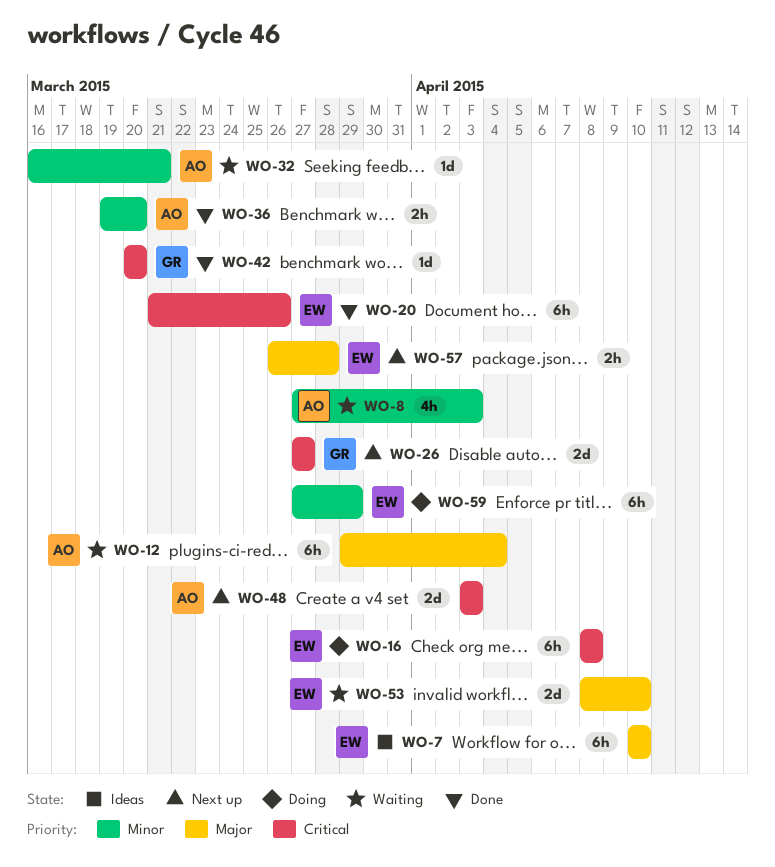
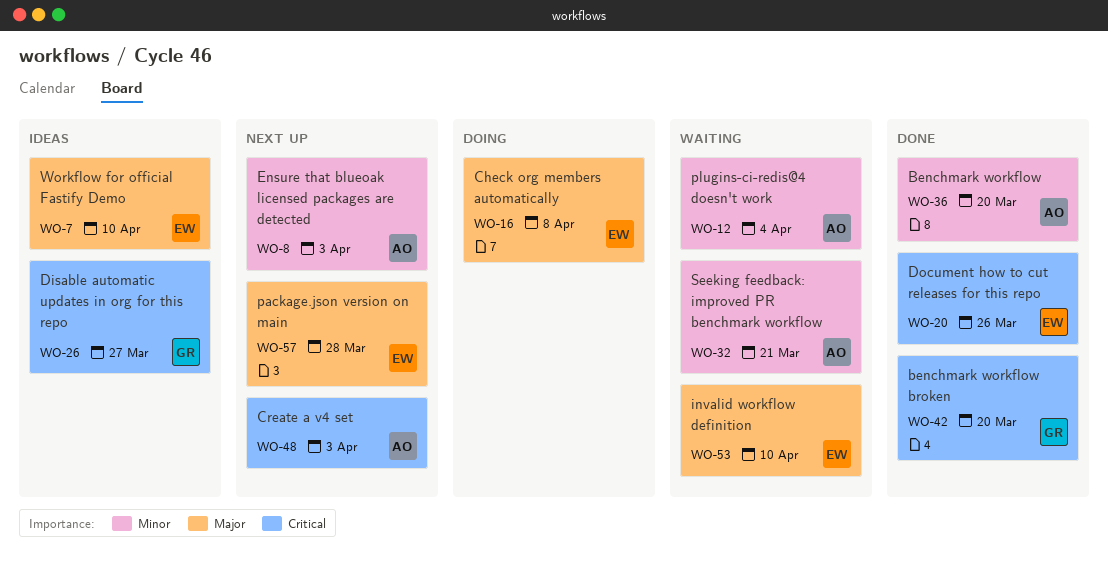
WO-8, status: Waiting -> Next up
WO-12, priority: Major -> Minor
WO-16, priority: Critical -> Major
WO-26, status: Next up -> Ideas
WO-59: present -> none

